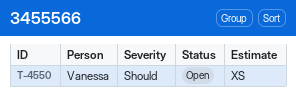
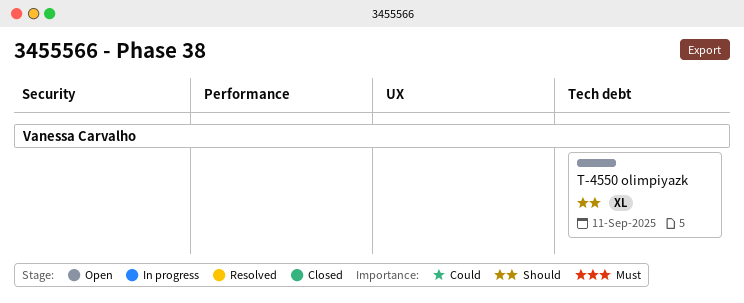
T-4550, estimate: XS -> XL

